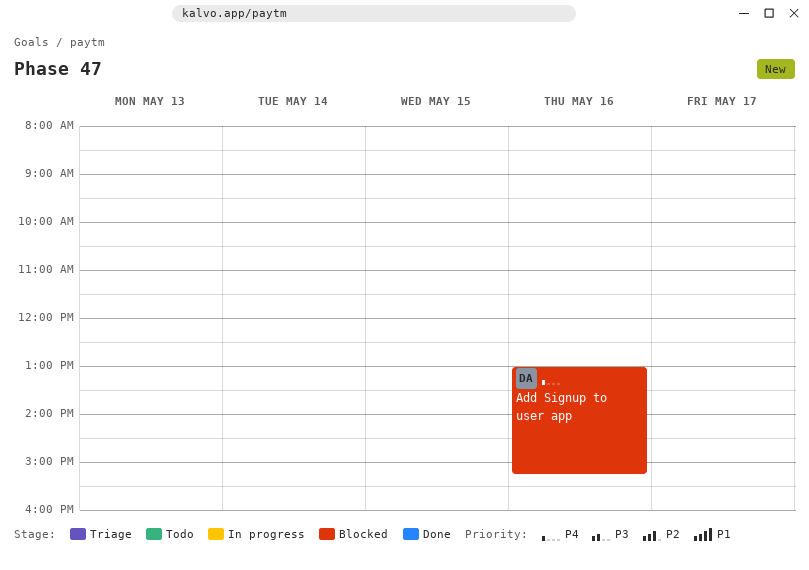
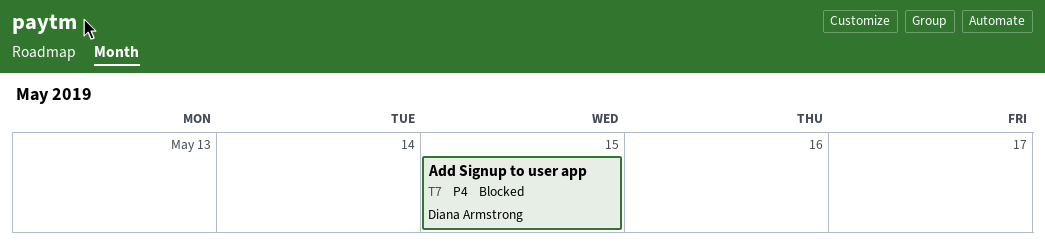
Add Signup to user app, day: May 16 -> May 15

